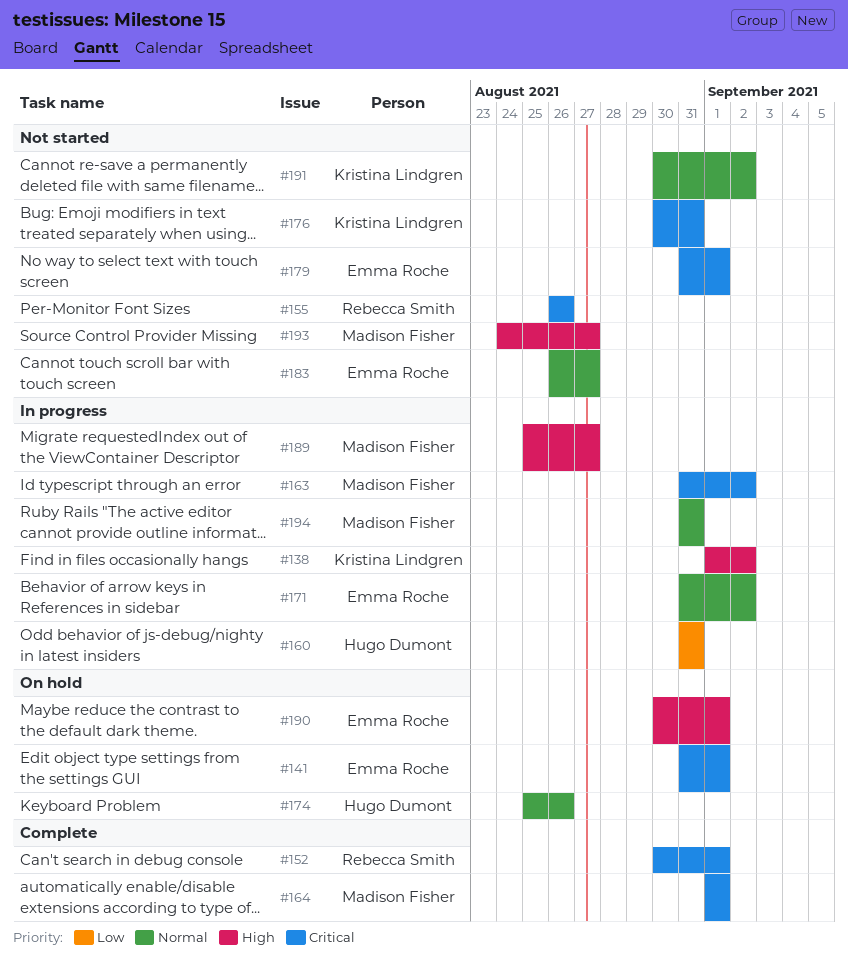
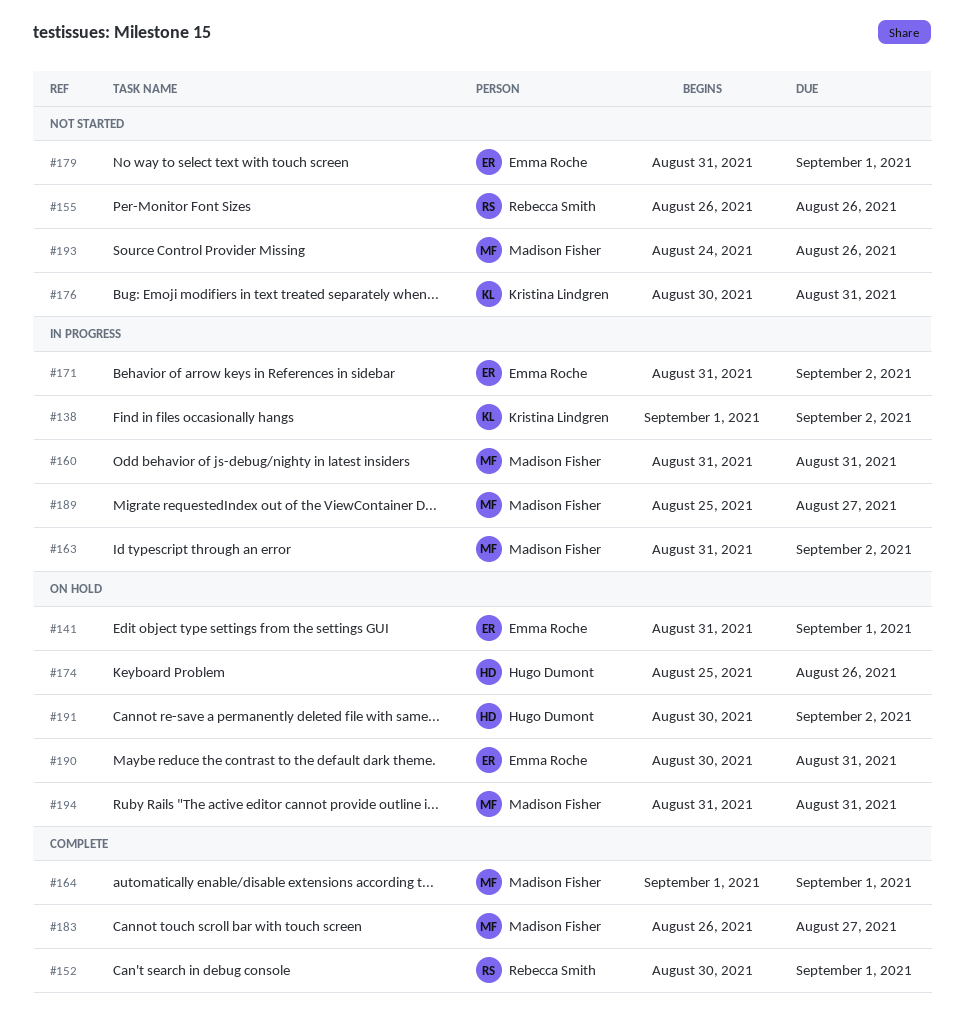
#160, owner: Hugo Dumont -> Madison Fisher
#183, status: Not started -> Complete
#183, owner: Emma Roche -> Madison Fisher
#190, due: Sep 1 -> Aug 31
#191, status: Not started -> On hold
#191, owner: Kristina Lindgren -> Hugo Dumont
#193, due: Aug 27 -> Aug 26
#194, status: In progress -> On hold

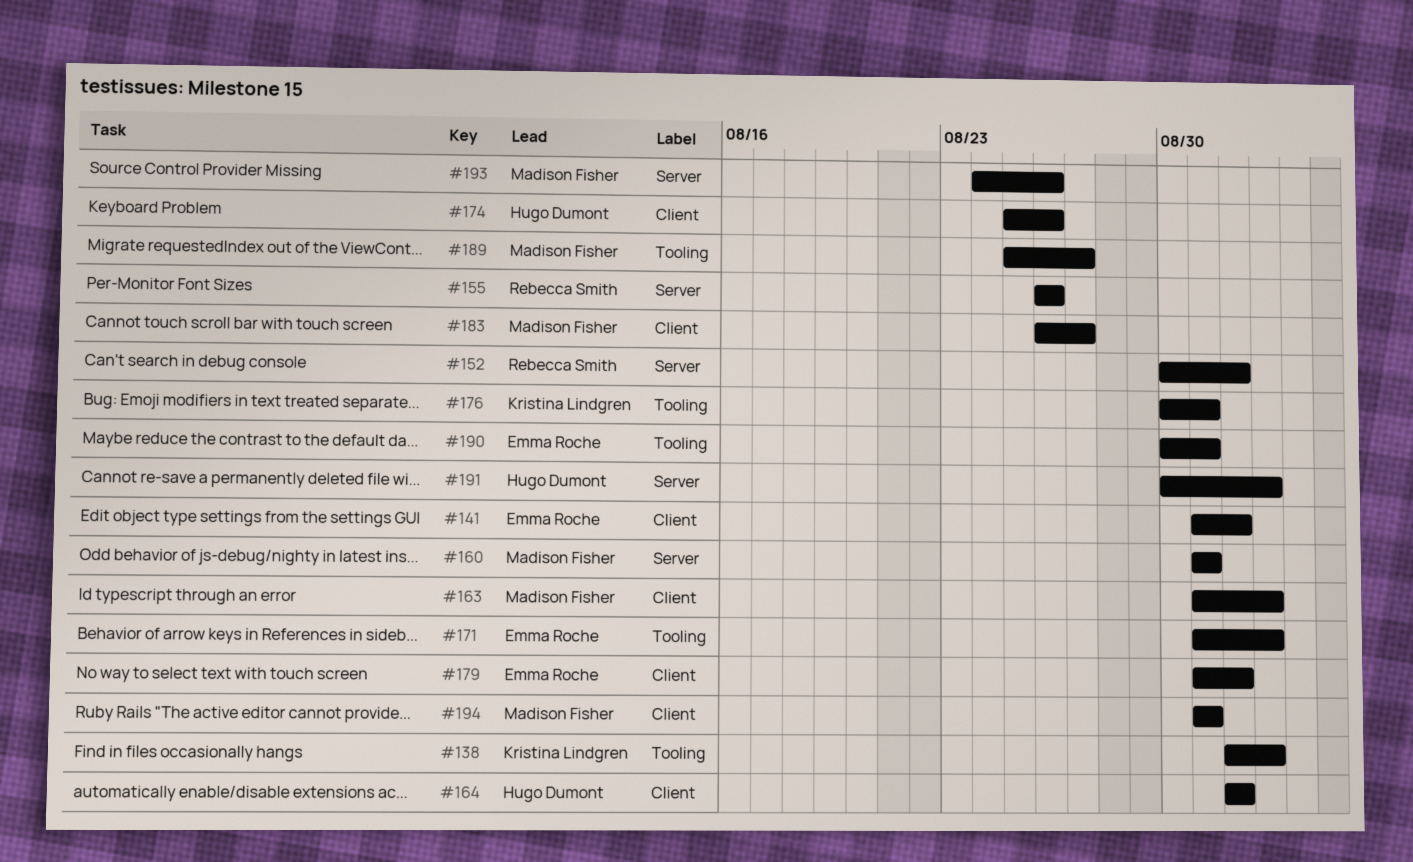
#164, owner: Madison Fisher -> Hugo Dumont

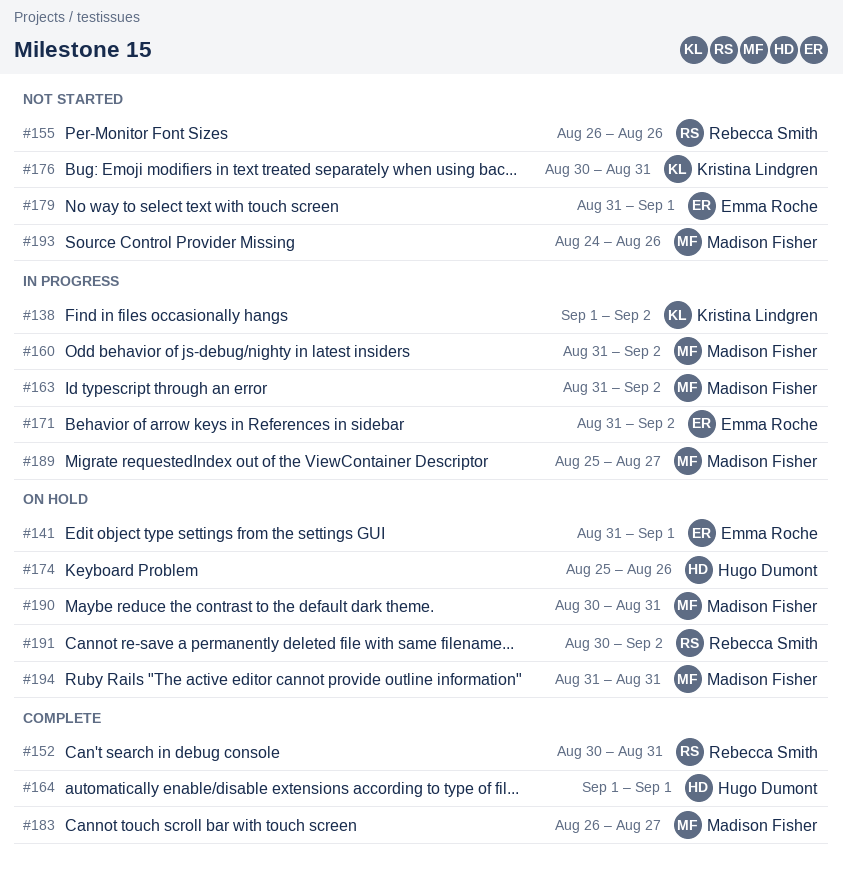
#152, due: Sep 1 -> Aug 31
#160, due: Aug 31 -> Sep 2
#190, owner: Emma Roche -> Madison Fisher
#191, owner: Hugo Dumont -> Rebecca Smith

